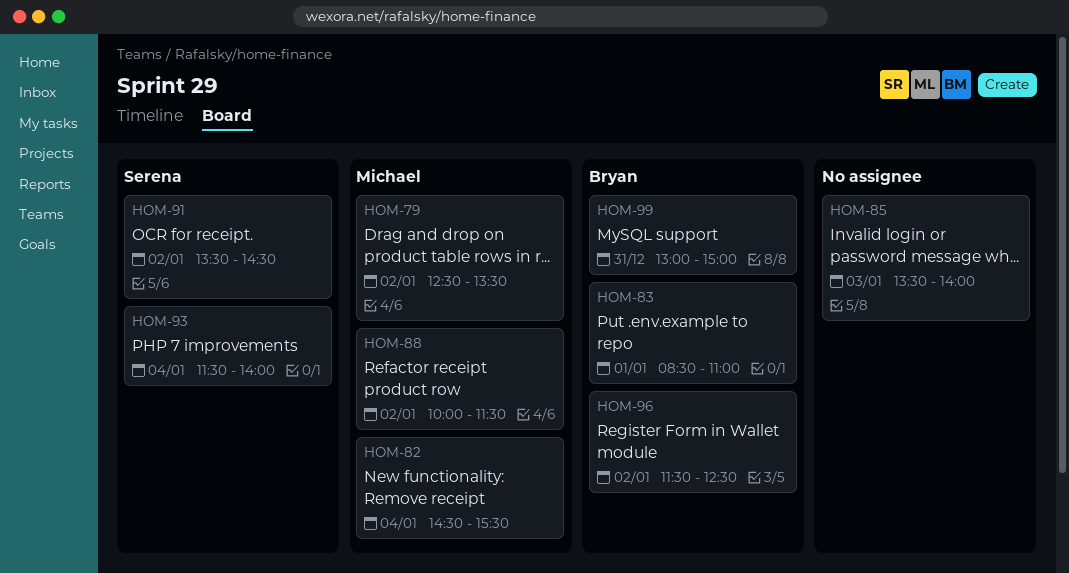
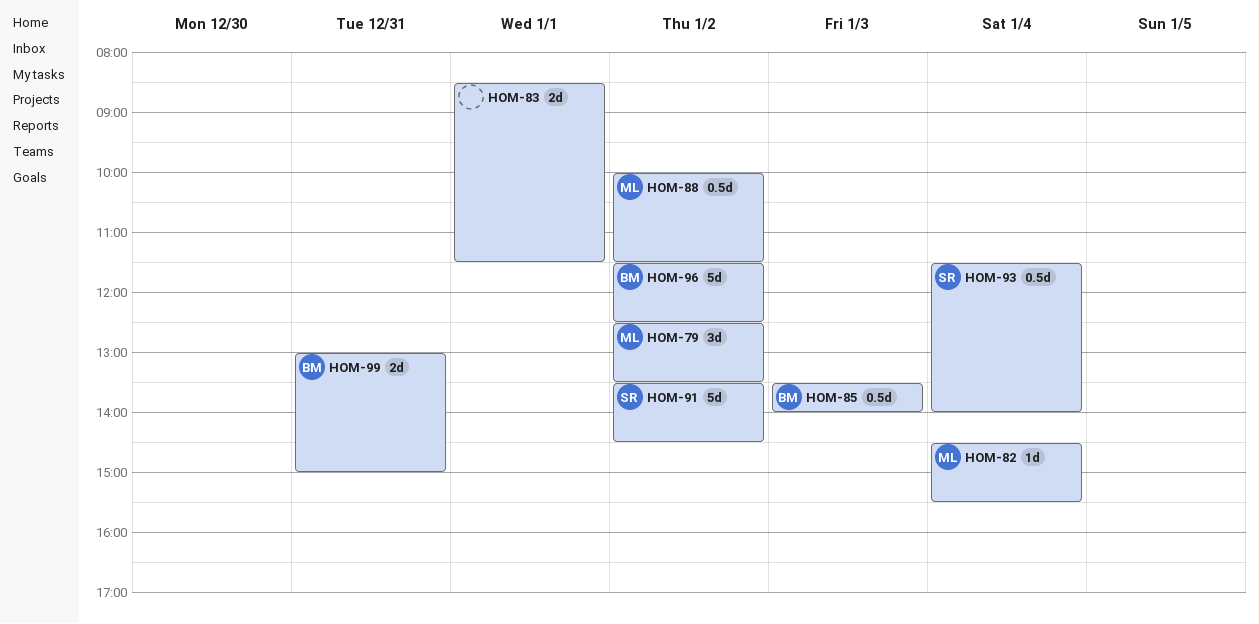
HOM-83, owner: Bryan -> none
HOM-83, ends: 11:00 -> 11:30
HOM-85, owner: none -> Bryan

